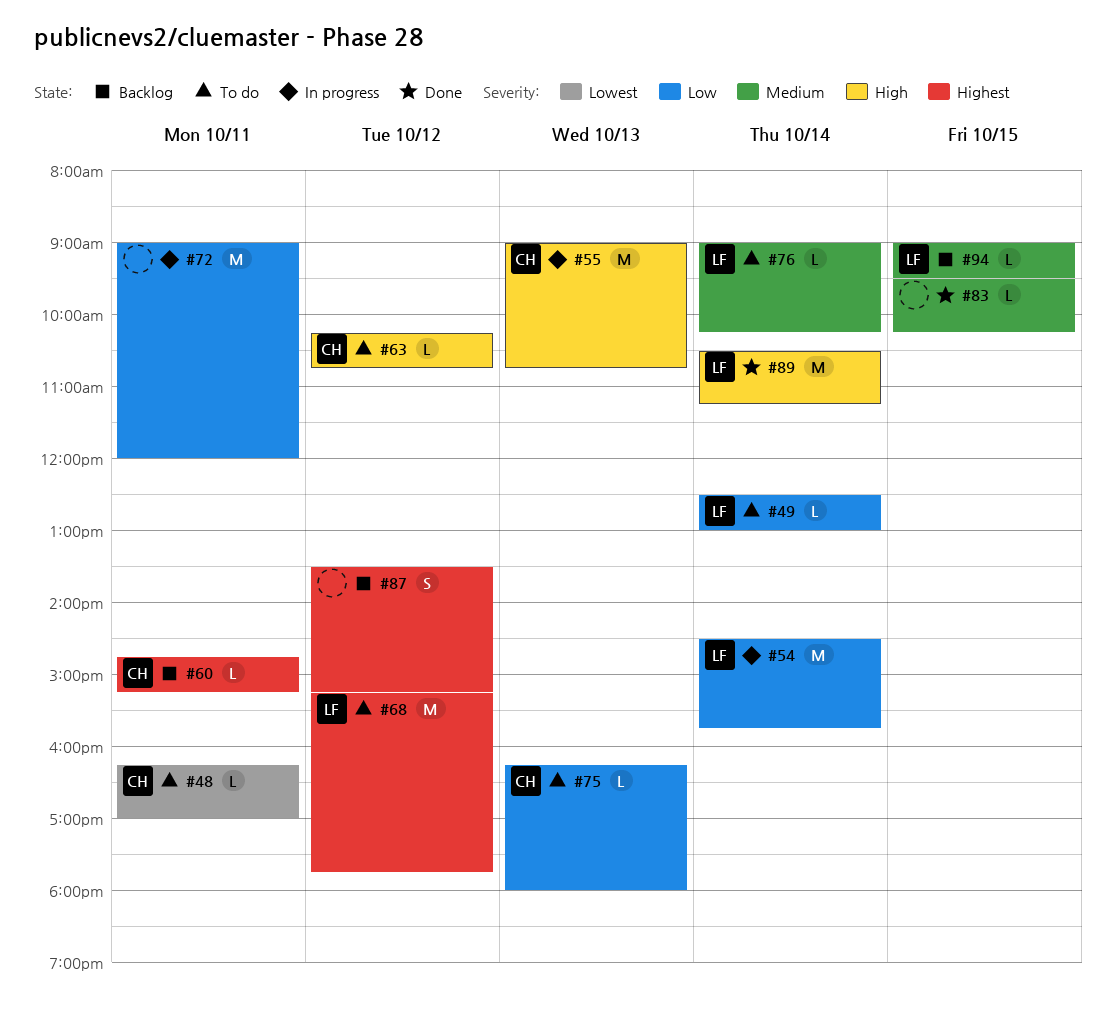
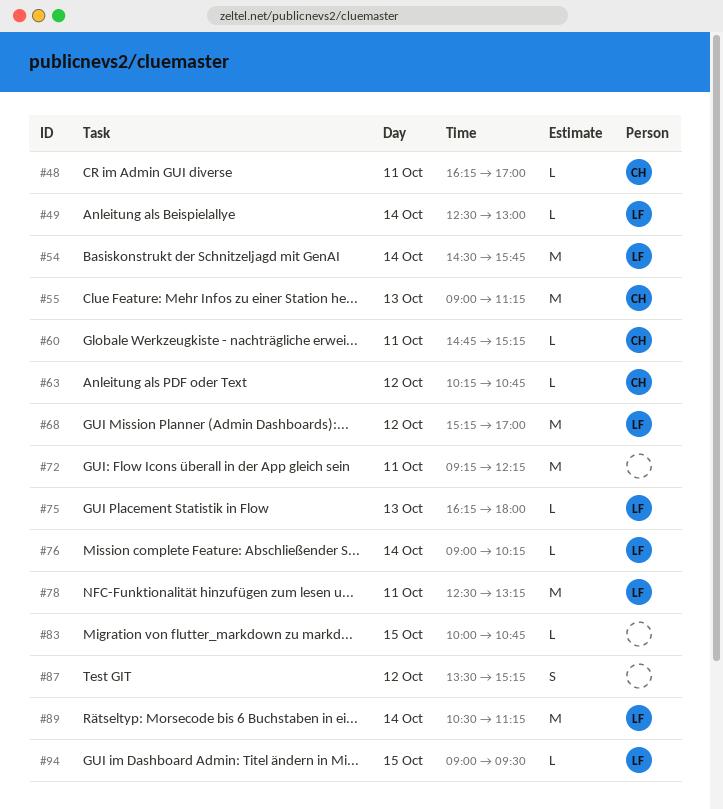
#55, ends: 10:45 -> 11:15
#68, ends: 17:45 -> 17:00
#72, begins: 09:00 -> 09:15
#72, ends: 12:00 -> 12:15
#75, owner: CH -> LF
#78: none -> present
#83, begins: 09:30 -> 10:00
#83, ends: 10:15 -> 10:45

